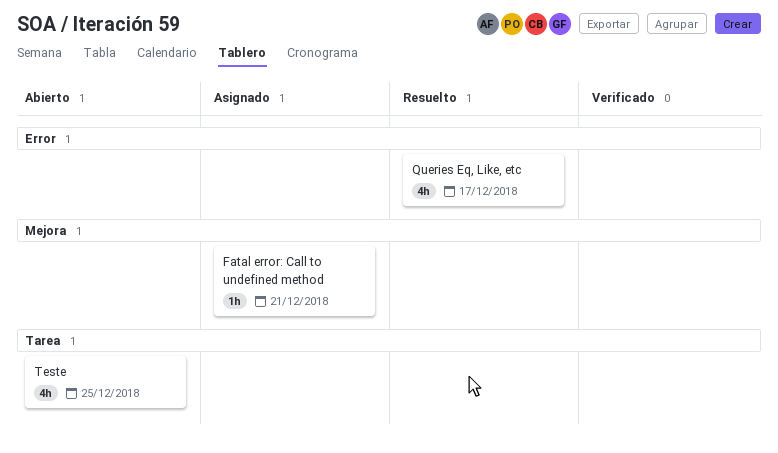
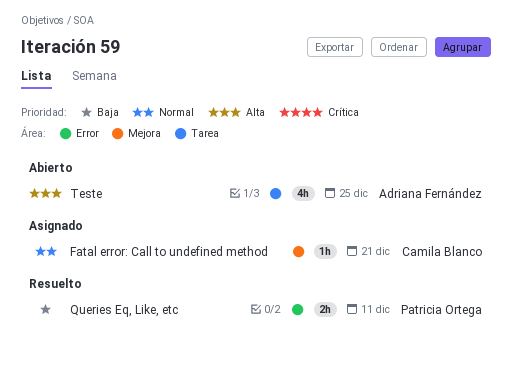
Queries Eq, Like, etc, estimate: 4h -> 2h
Queries Eq, Like, etc, due: Dec 17 -> Dec 11

